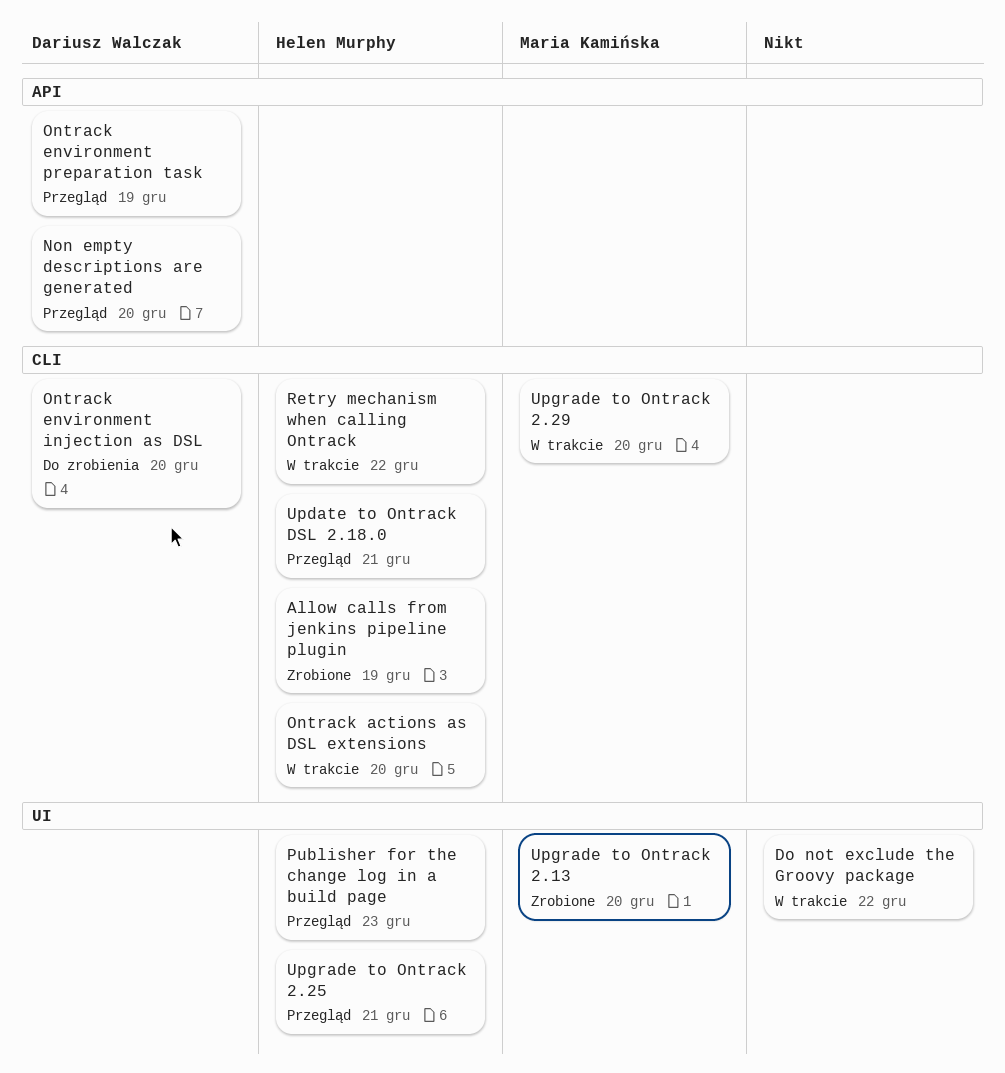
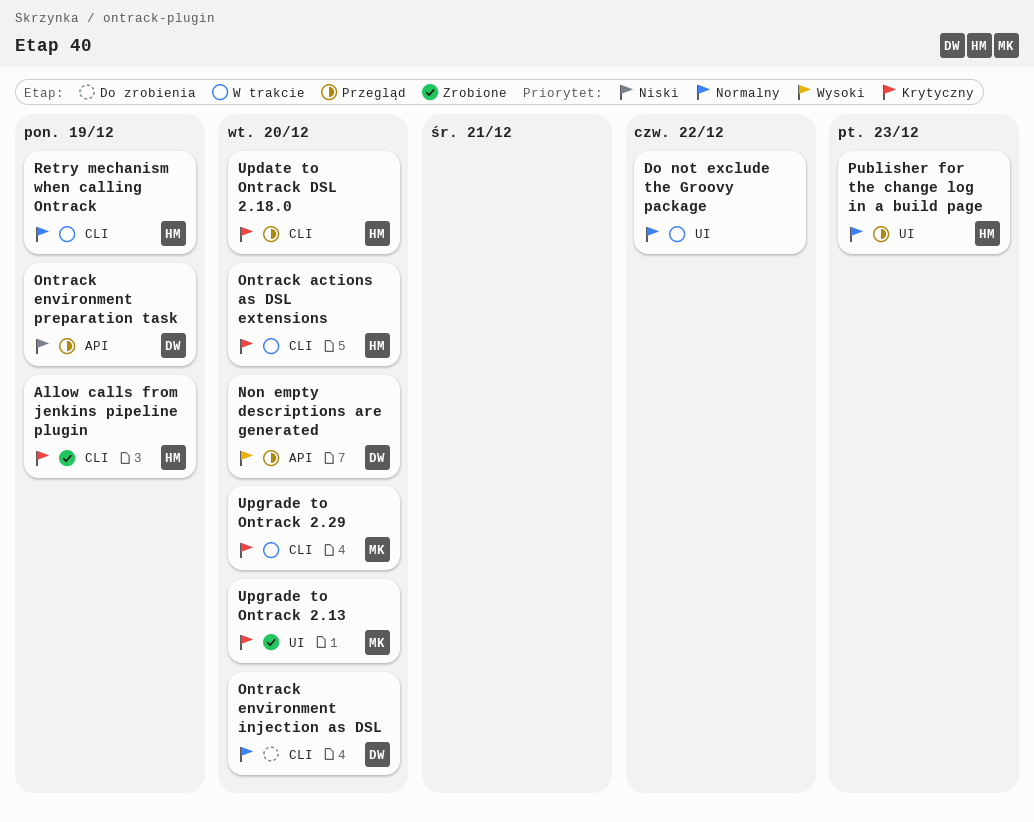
Retry mechanism when calling Ontrack, due: Dec 22 -> Dec 19
Update to Ontrack DSL 2.18.0, due: Dec 21 -> Dec 20
Upgrade to Ontrack 2.25: present -> none

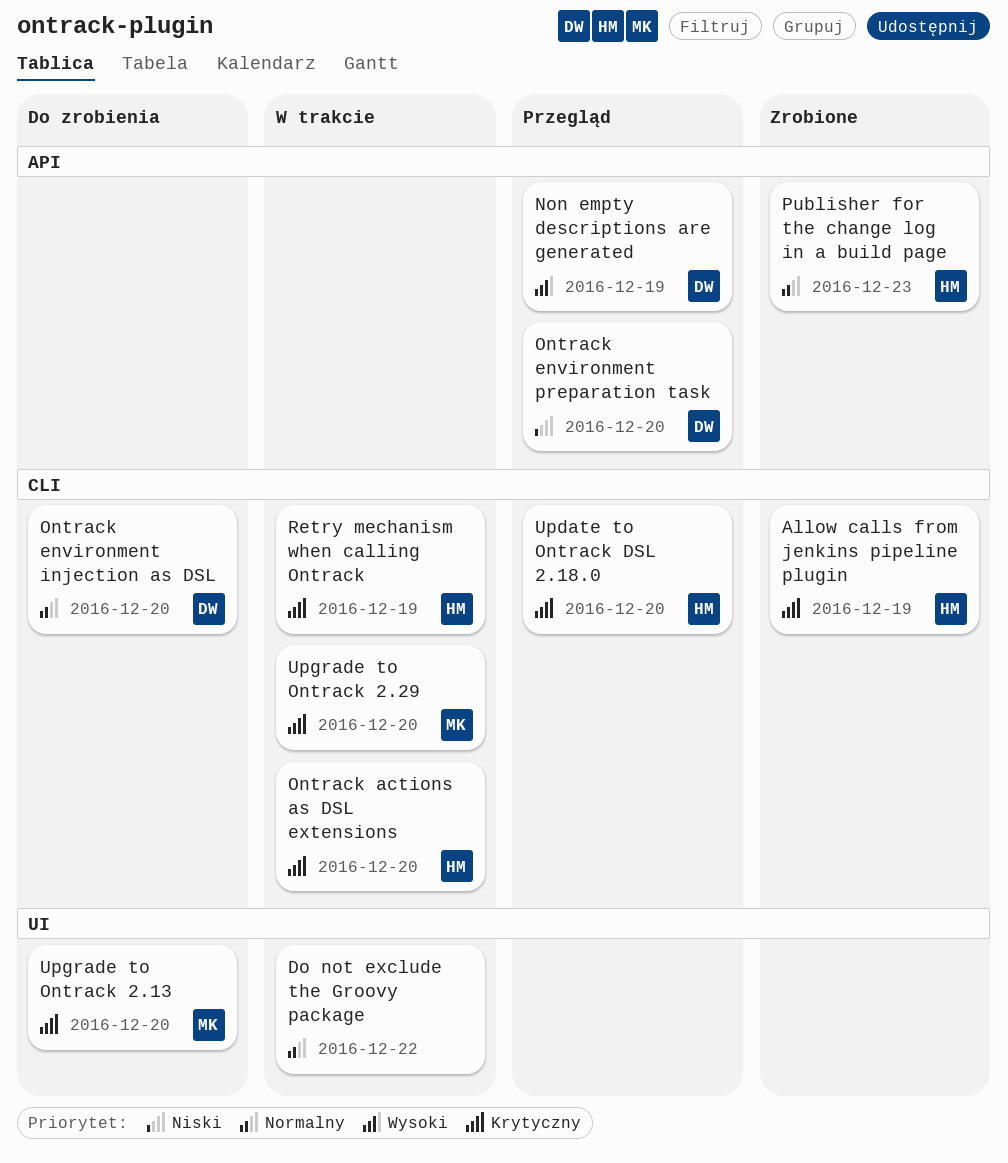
Non empty descriptions are generated, due: Dec 20 -> Dec 19
Ontrack environment preparation task, due: Dec 19 -> Dec 20
Publisher for the change log in a build page, status: Przegląd -> Zrobione
Publisher for the change log in a build page, label: UI -> API
Retry mechanism when calling Ontrack, priority: Normalny -> Krytyczny
Upgrade to Ontrack 2.13, status: Zrobione -> Do zrobienia

